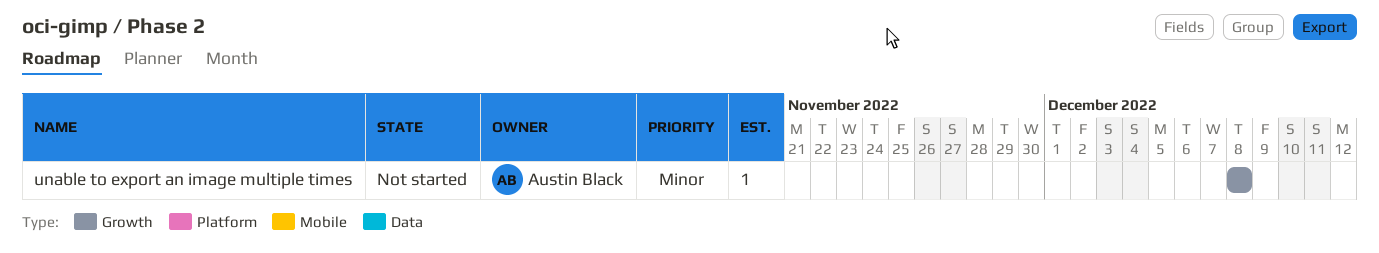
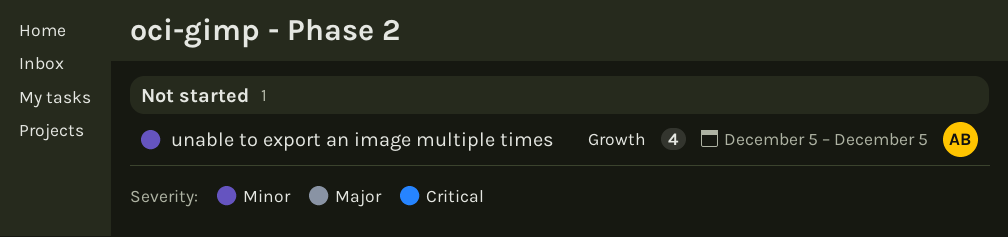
unable to export an image multiple times, estimate: 1 -> 4
unable to export an image multiple times, start: Dec 8 -> Dec 5
unable to export an image multiple times, due: Dec 8 -> Dec 5

